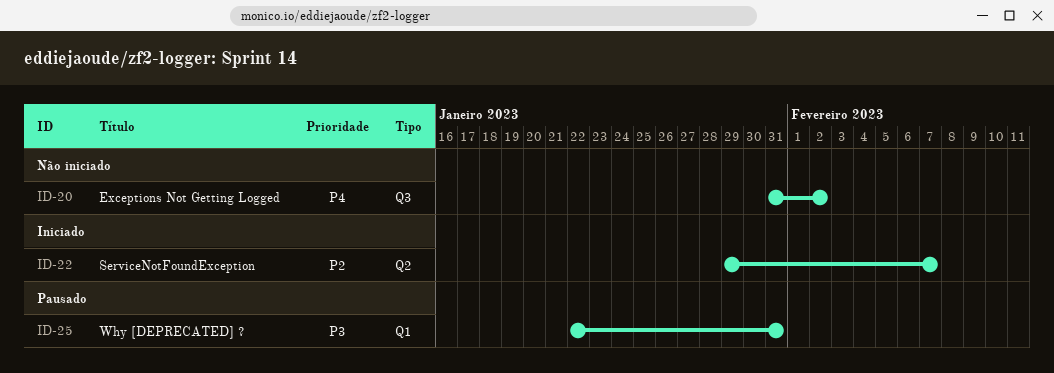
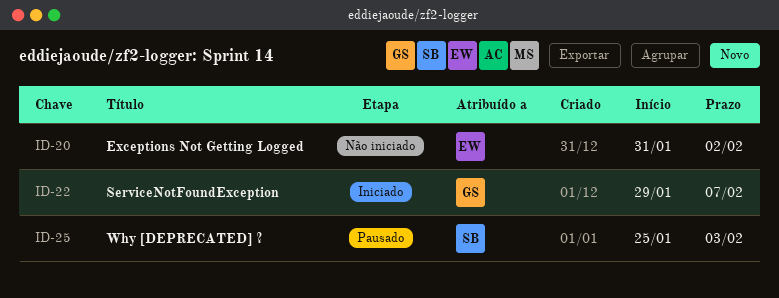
ID-25, start: Jan 22 -> Jan 25
ID-25, due: Jan 31 -> Feb 3

